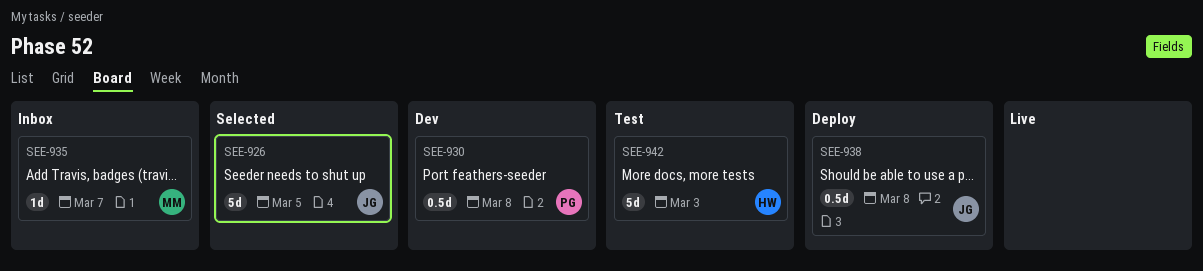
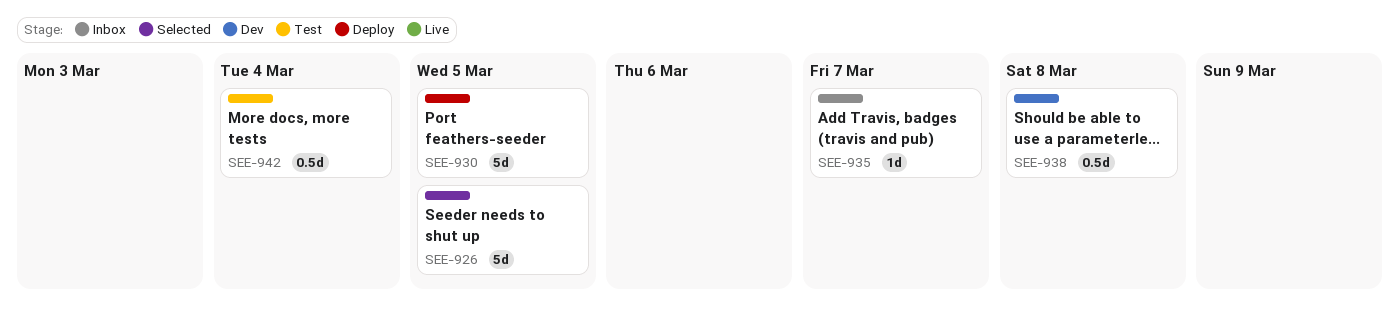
SEE-930, status: Dev -> Deploy
SEE-930, estimate: 0.5d -> 5d
SEE-930, due: Mar 8 -> Mar 5
SEE-938, status: Deploy -> Dev
SEE-942, estimate: 5d -> 0.5d
SEE-942, due: Mar 3 -> Mar 4

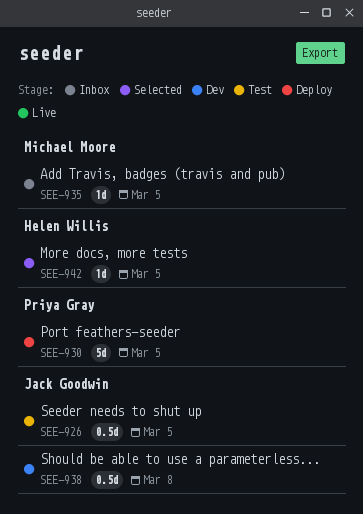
SEE-926, status: Selected -> Test
SEE-926, estimate: 5d -> 0.5d
SEE-935, due: Mar 7 -> Mar 5
SEE-942, status: Test -> Selected
SEE-942, estimate: 0.5d -> 1d
SEE-942, due: Mar 4 -> Mar 5

